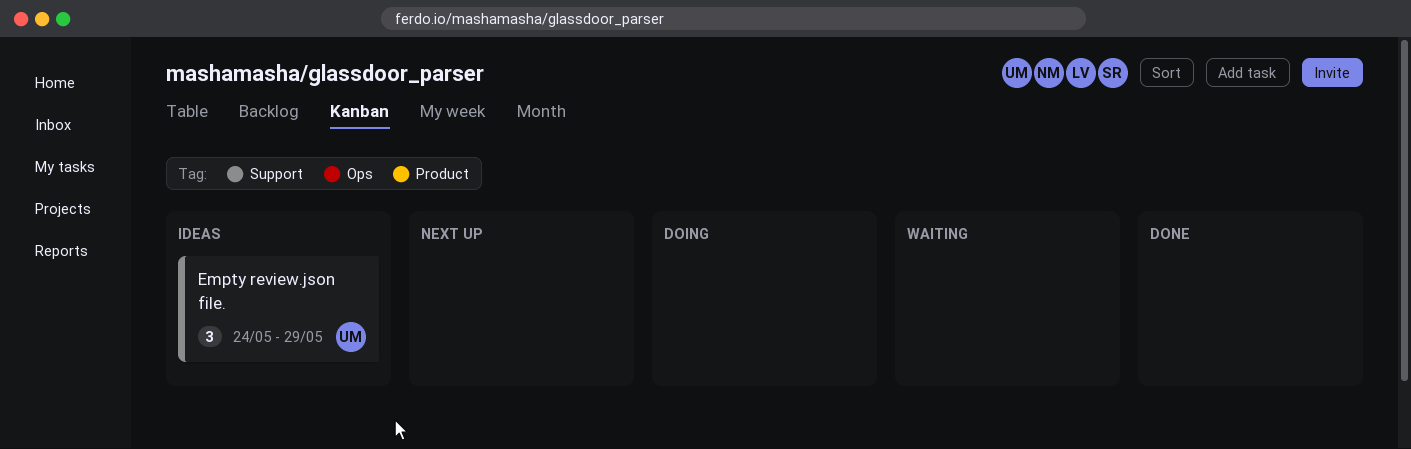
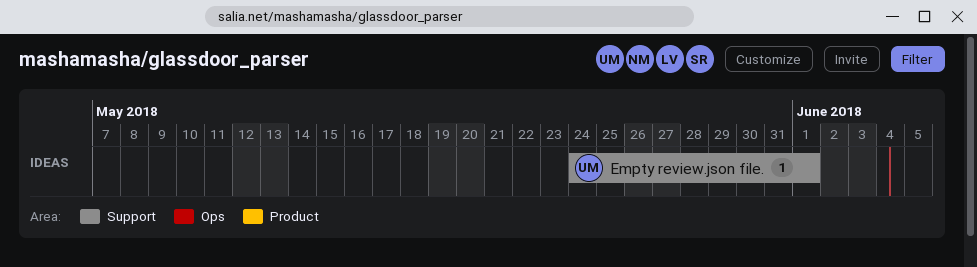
Empty review.json file., estimate: 3 -> 1
Empty review.json file., due: May 29 -> Jun 1

